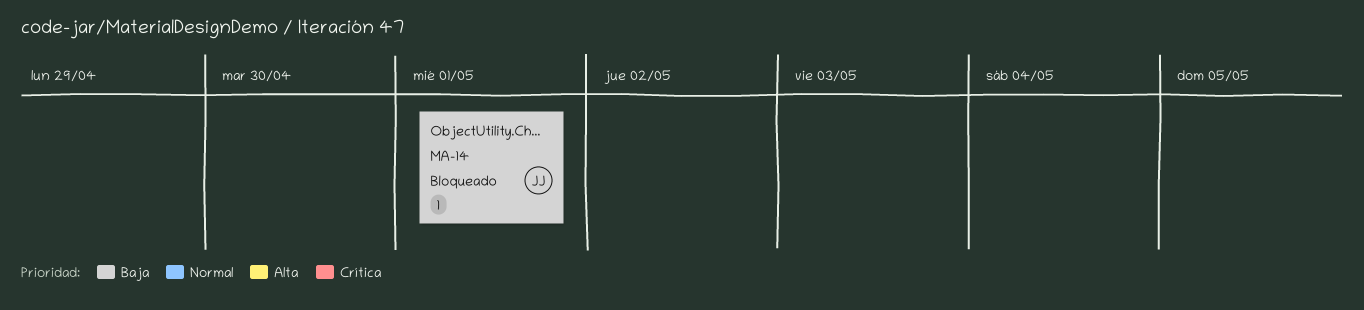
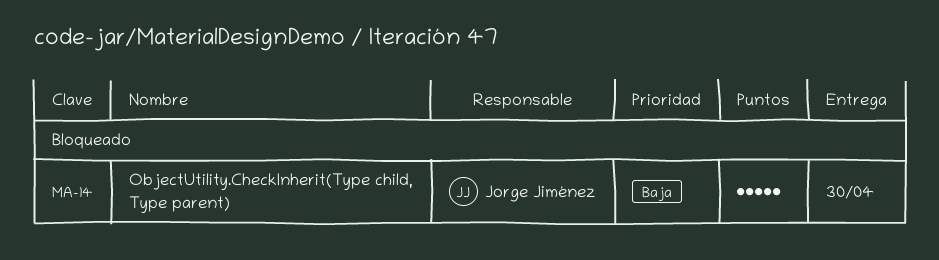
MA-14, estimate: 1 -> 5
MA-14, due: May 1 -> Apr 30

